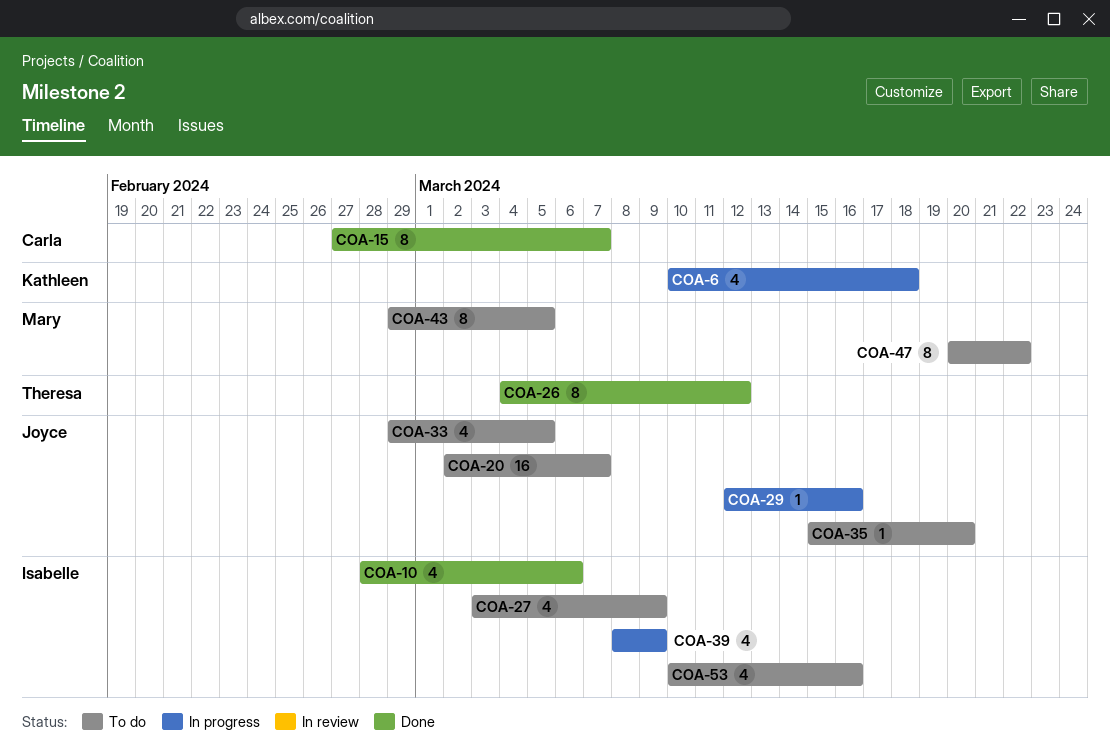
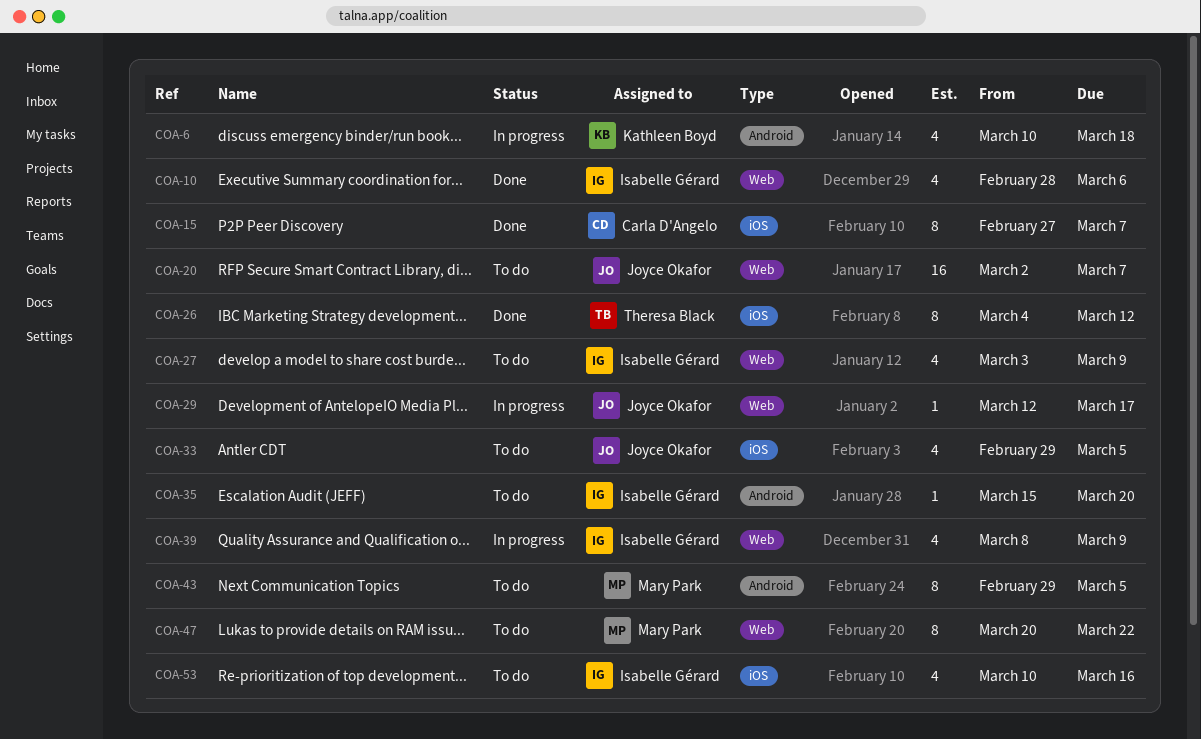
COA-29, due: Mar 16 -> Mar 17
COA-35, owner: Joyce Okafor -> Isabelle Gérard

